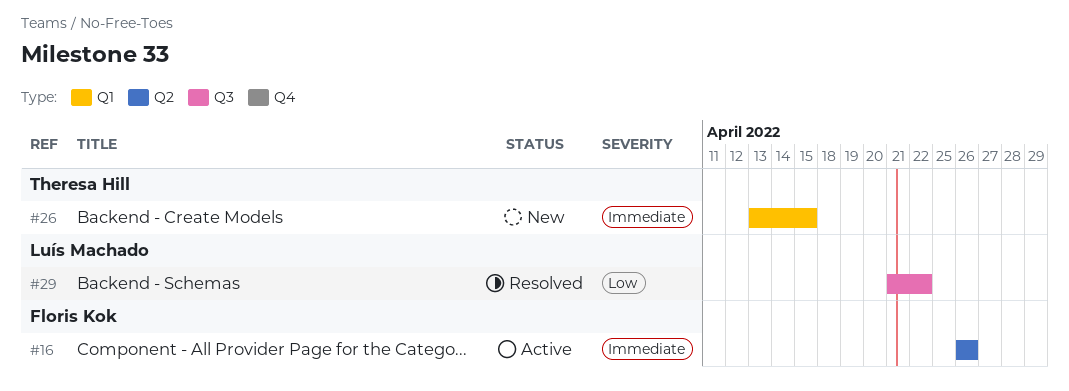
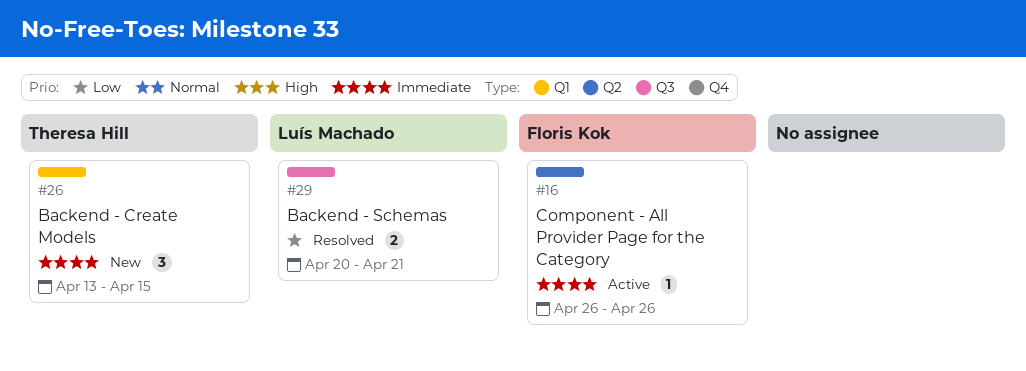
#29, start: Apr 21 -> Apr 20
#29, due: Apr 22 -> Apr 21

